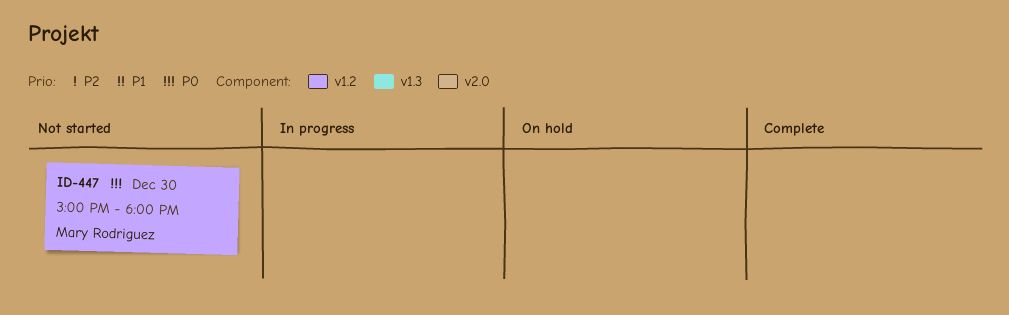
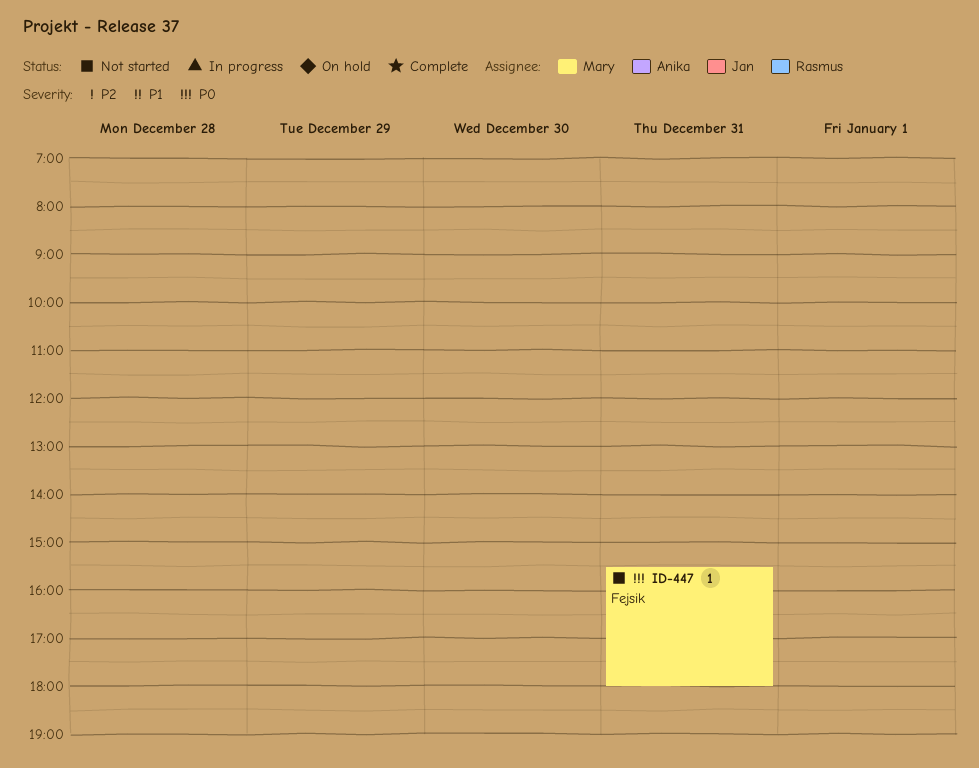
ID-447, day: Dec 30 -> Dec 31
ID-447, begins: 15:00 -> 15:30

